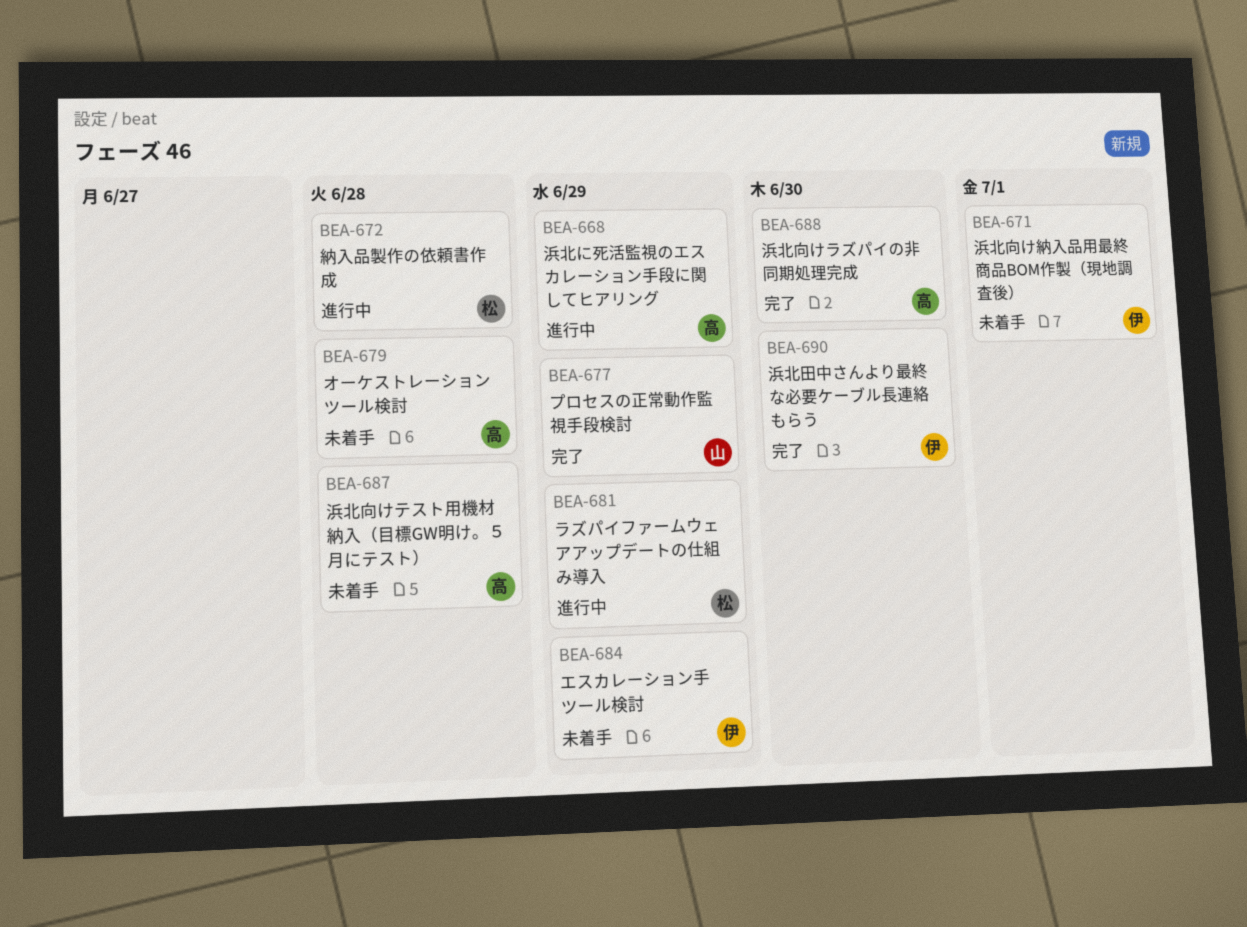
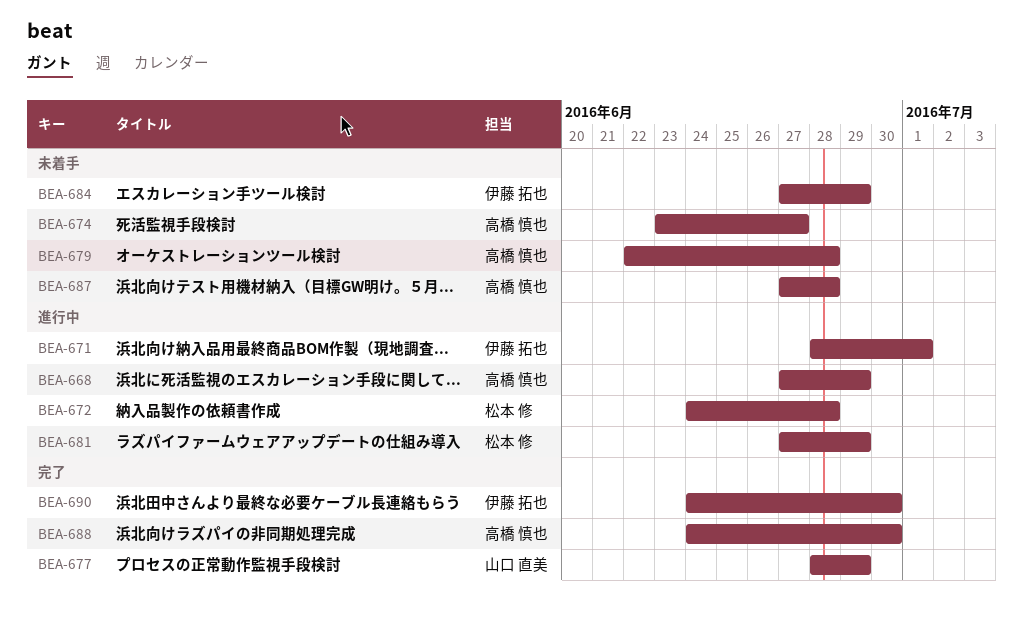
BEA-671, status: 未着手 -> 進行中
BEA-674: none -> present

